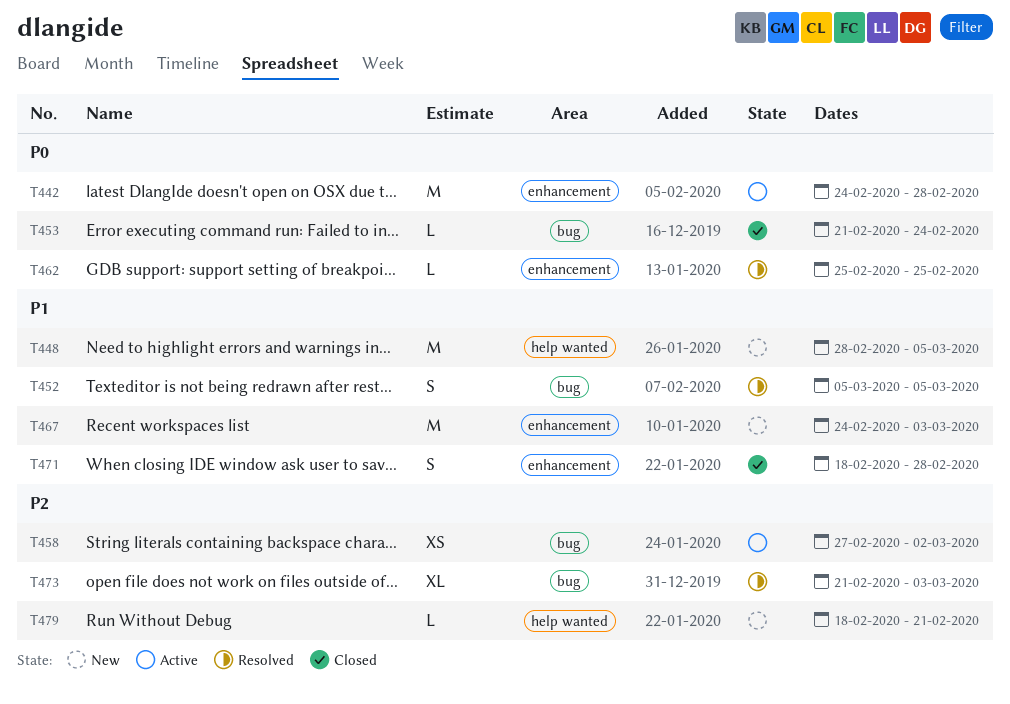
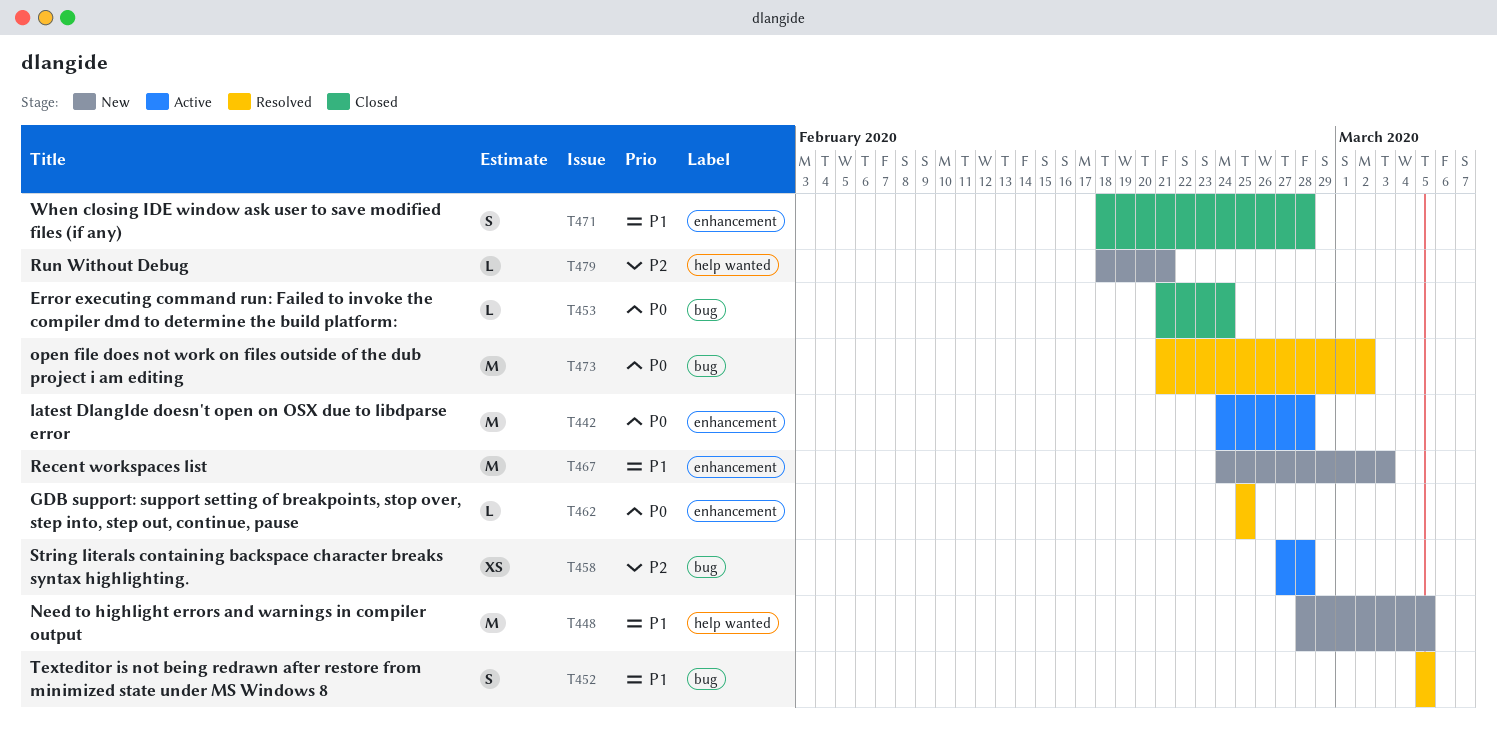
T458, due: Mar 2 -> Feb 28
T473, priority: P2 -> P0
T473, estimate: XL -> M
T473, due: Mar 3 -> Mar 2

